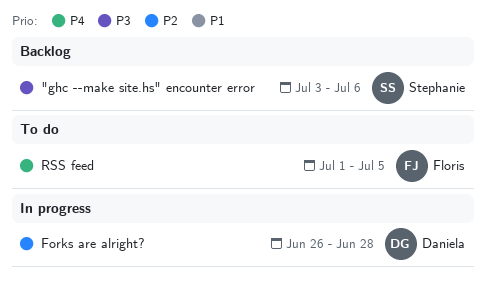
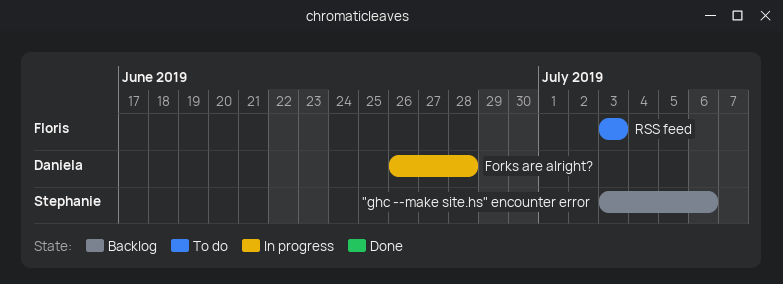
RSS feed, start: Jul 1 -> Jul 3
RSS feed, due: Jul 5 -> Jul 3

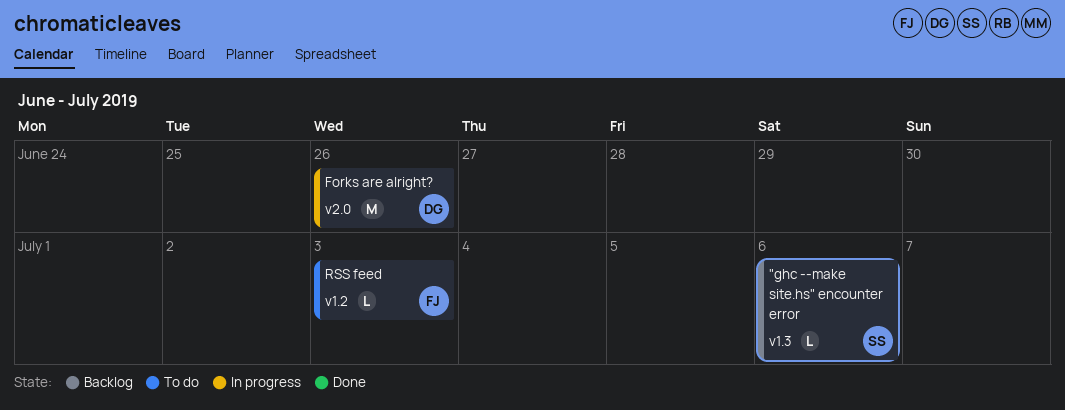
Forks are alright?, due: Jun 28 -> Jun 26

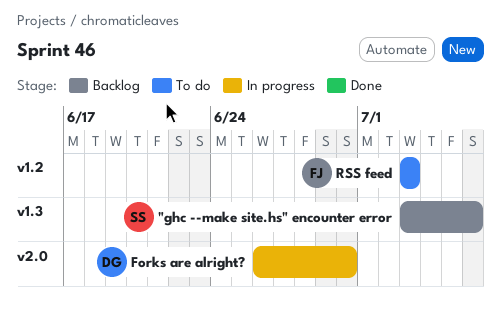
Forks are alright?, due: Jun 26 -> Jun 30

